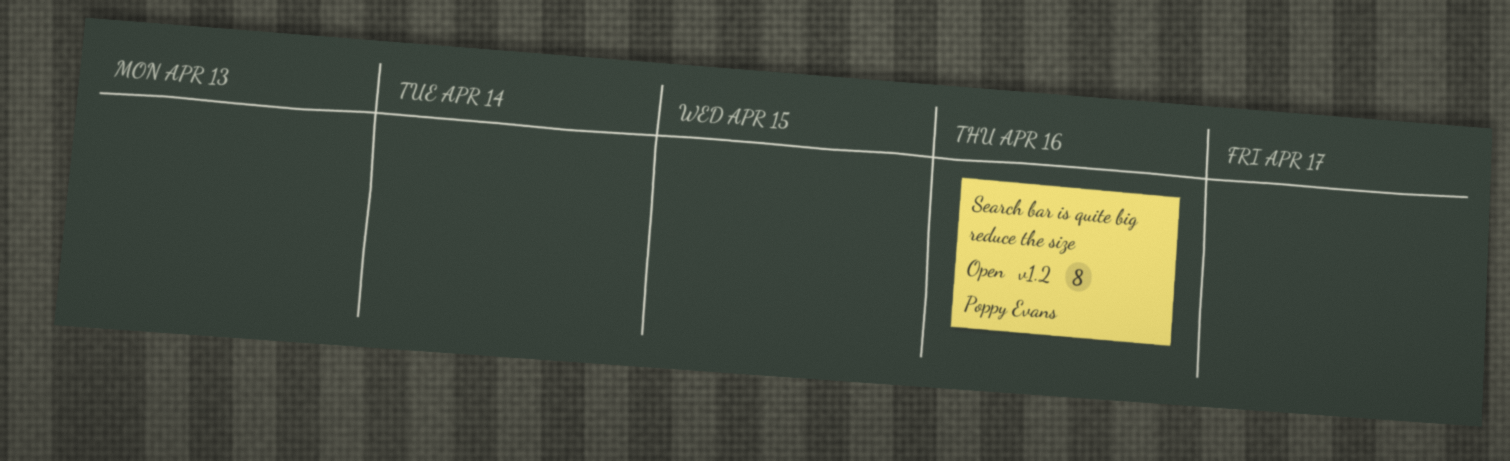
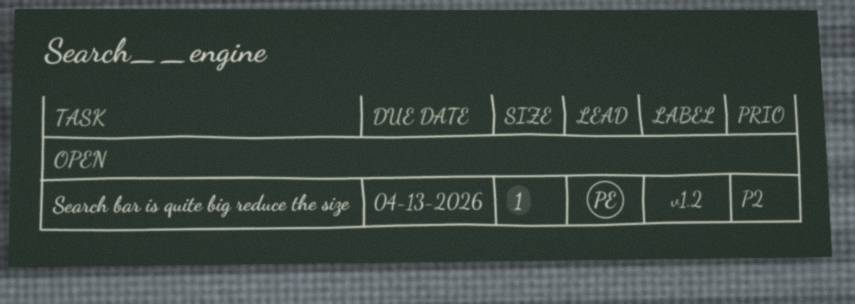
Search bar is quite big reduce the size, estimate: 8 -> 1
Search bar is quite big reduce the size, due: Apr 16 -> Apr 13

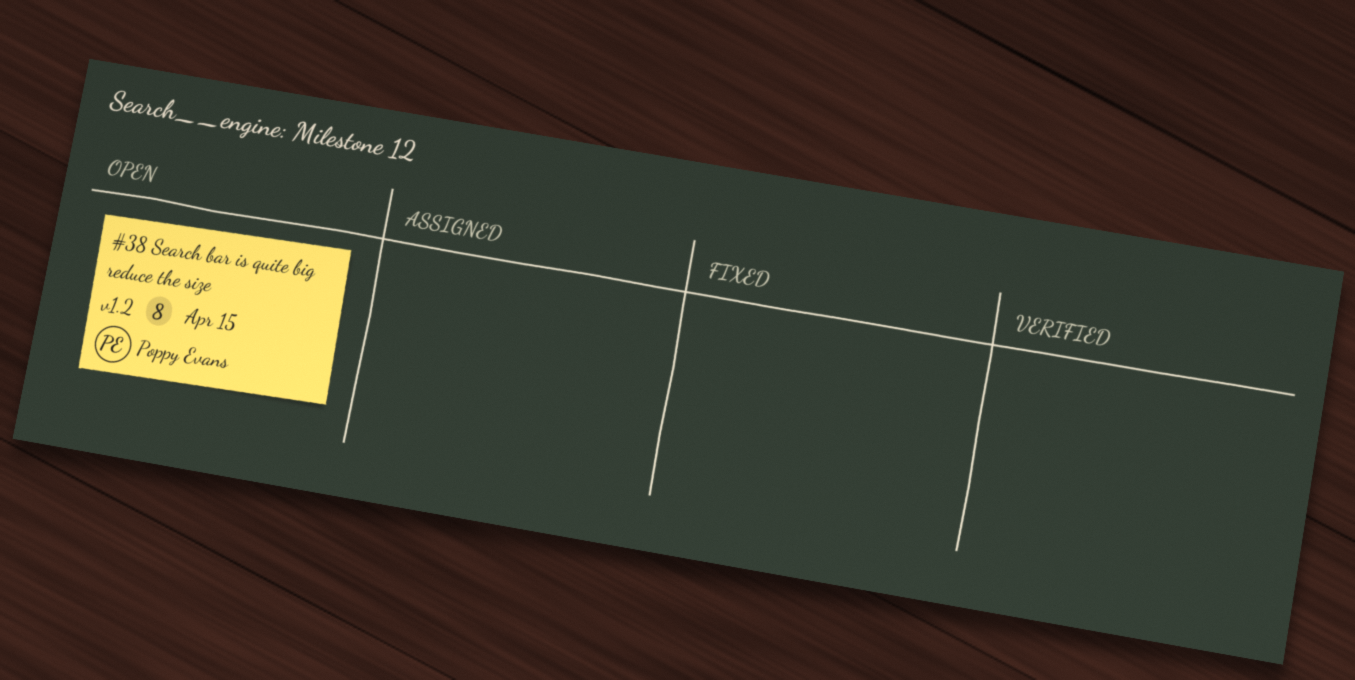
Search bar is quite big reduce the size, estimate: 1 -> 8
Search bar is quite big reduce the size, due: Apr 13 -> Apr 15

